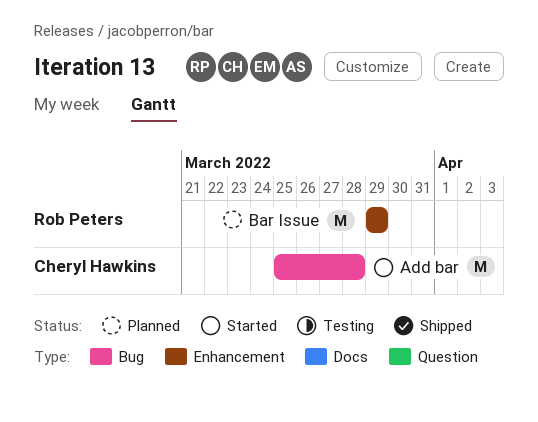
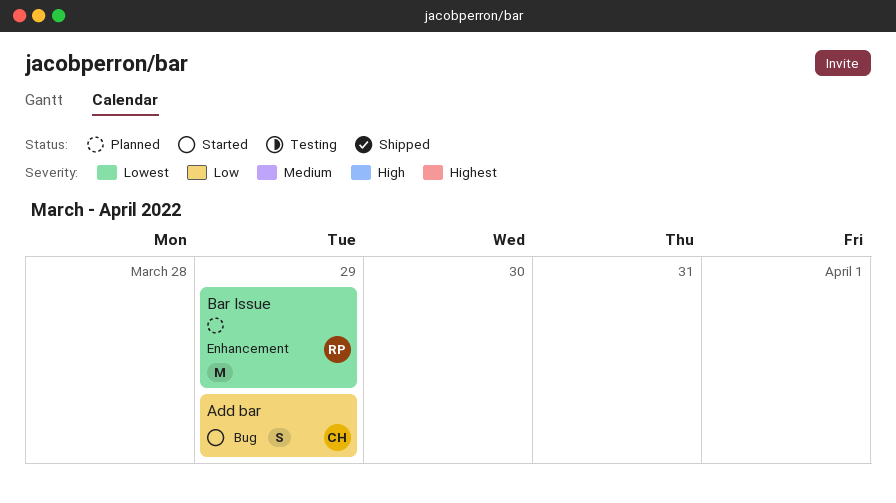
Add bar, estimate: M -> S
Add bar, due: Mar 28 -> Mar 29

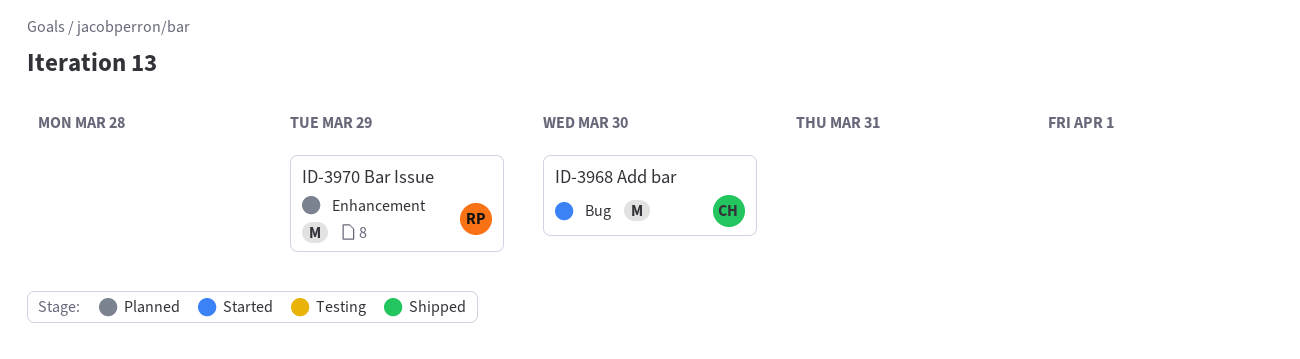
Add bar, estimate: S -> M
Add bar, due: Mar 29 -> Mar 30

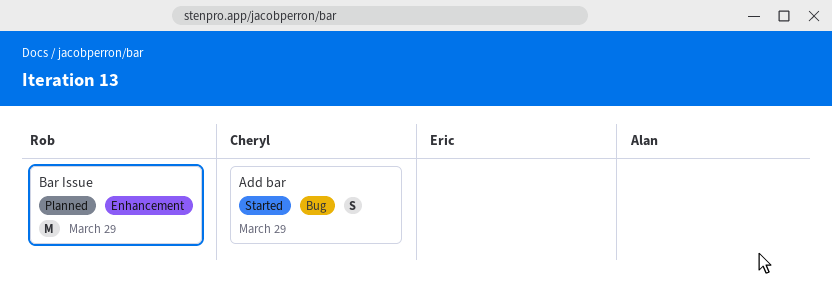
Add bar, estimate: M -> S
Add bar, due: Mar 30 -> Mar 29

